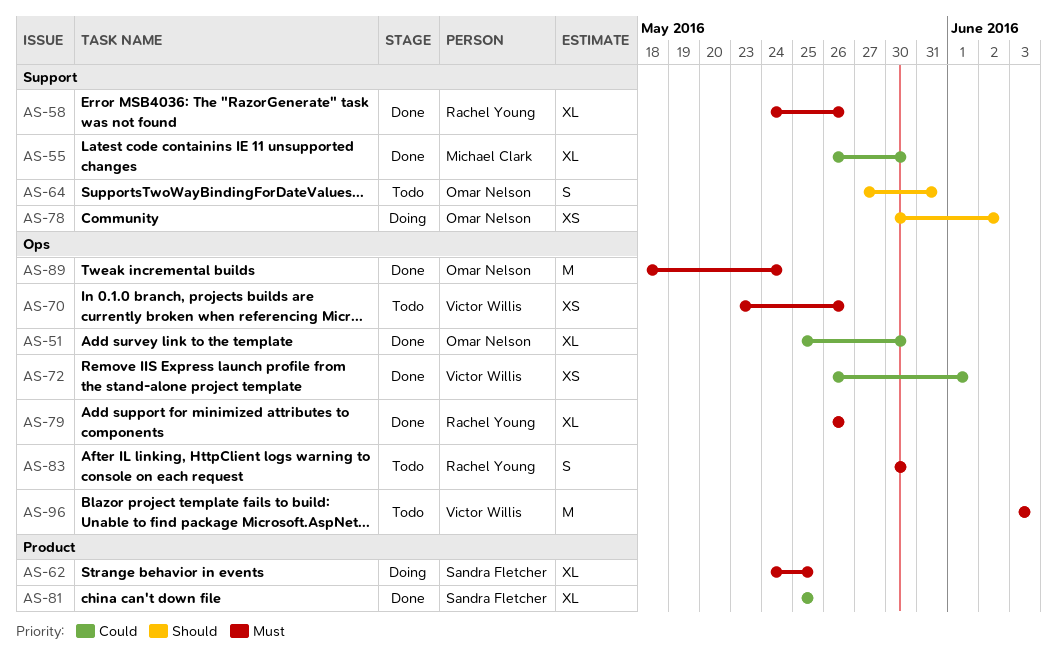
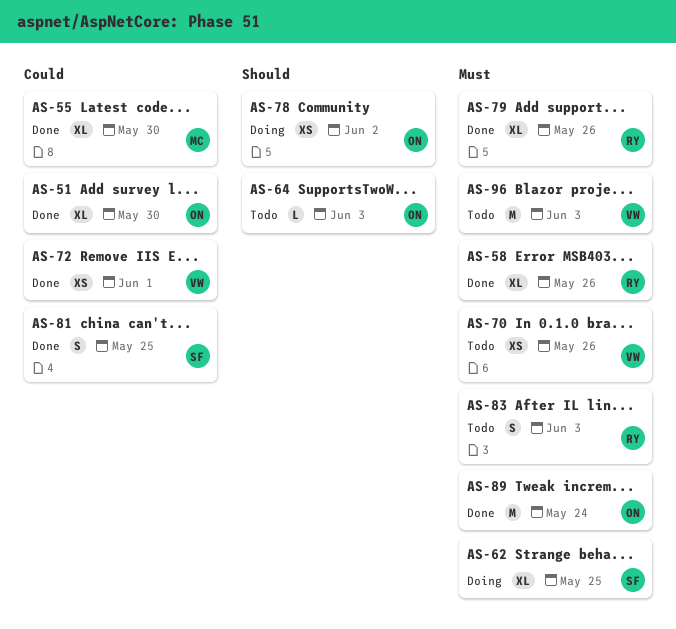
AS-64, estimate: S -> L
AS-64, due: May 31 -> Jun 3
AS-81, estimate: XL -> S
AS-83, due: May 30 -> Jun 3

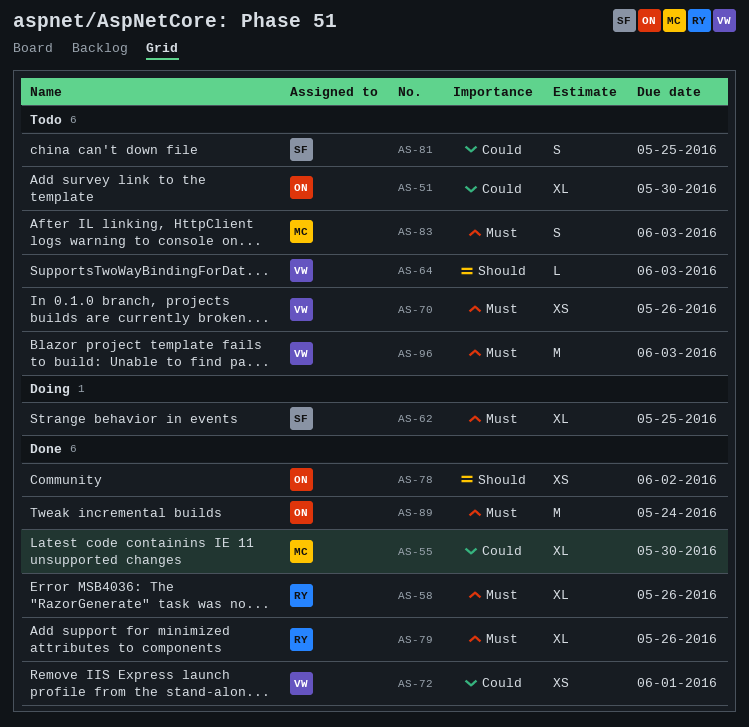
AS-51, status: Done -> Todo
AS-64, owner: ON -> VW
AS-78, status: Doing -> Done
AS-81, status: Done -> Todo
AS-83, owner: RY -> MC

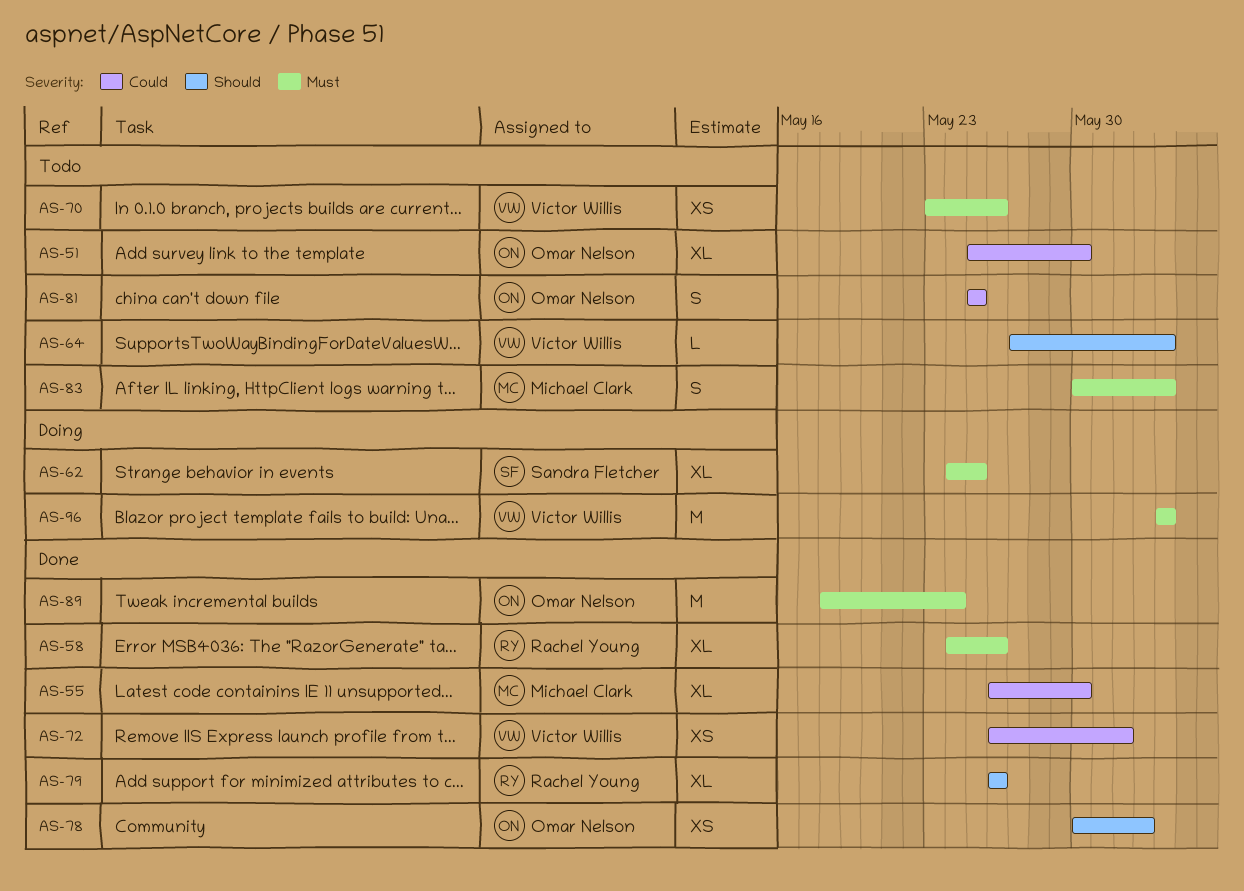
AS-79, priority: Must -> Should
AS-81, owner: Sandra Fletcher -> Omar Nelson
AS-96, status: Todo -> Doing

